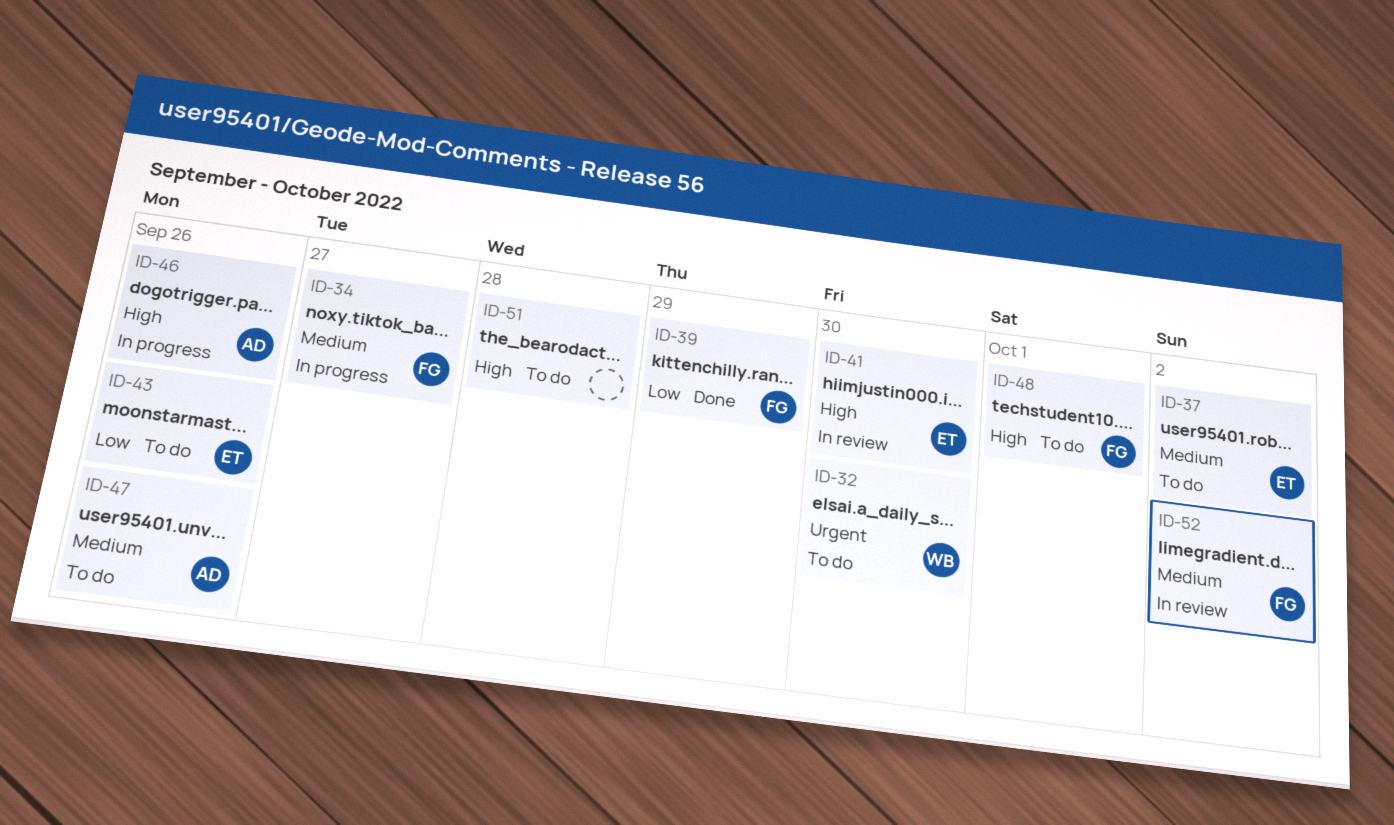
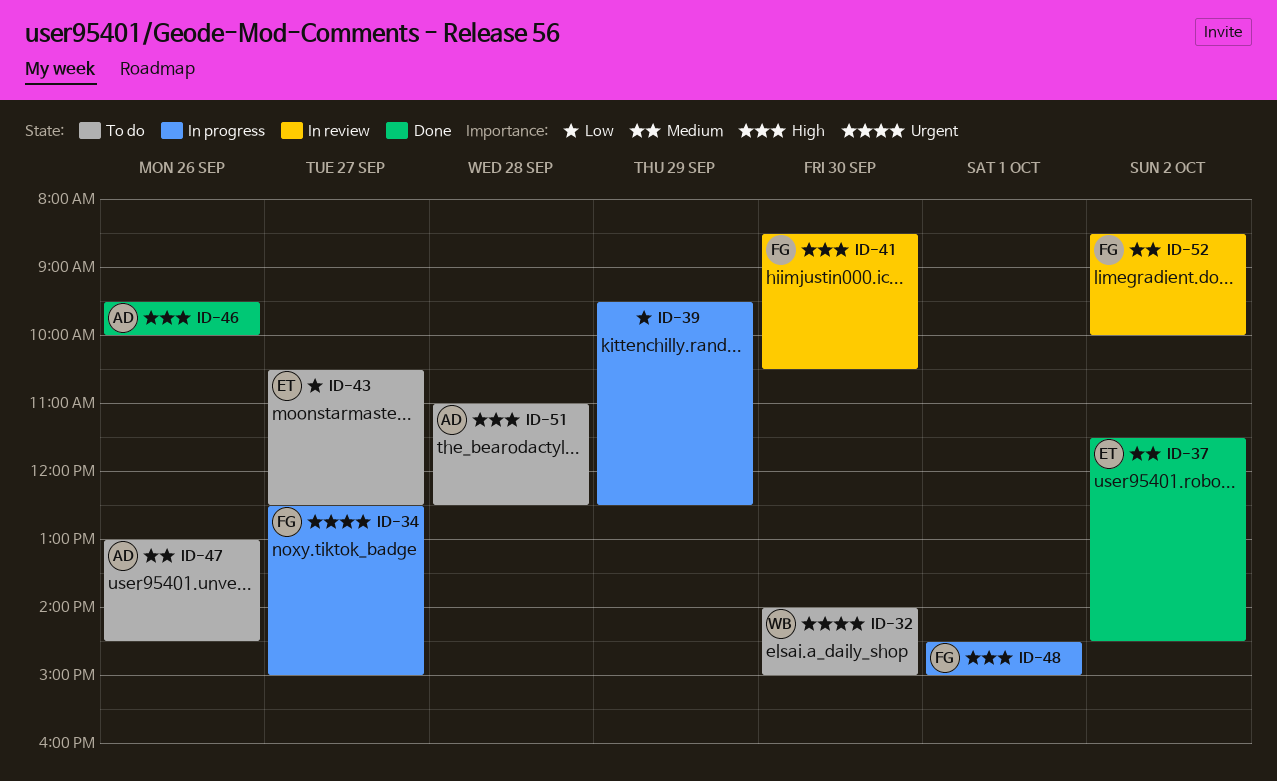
ID-34, priority: Medium -> Urgent
ID-37, status: To do -> Done
ID-39, status: Done -> In progress
ID-39, owner: FG -> none
ID-41, owner: ET -> FG
ID-43, day: Sep 26 -> Sep 27
ID-46, status: In progress -> Done
ID-48, status: To do -> In progress
ID-51, owner: none -> AD

